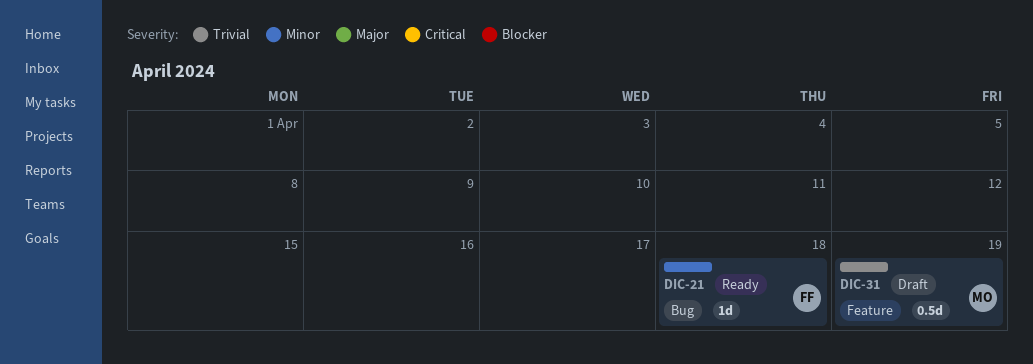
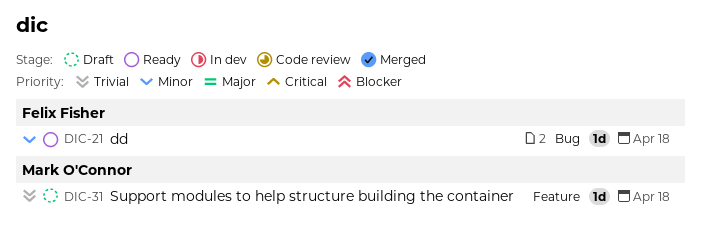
DIC-31, estimate: 0.5d -> 1d
DIC-31, due: Apr 19 -> Apr 18

